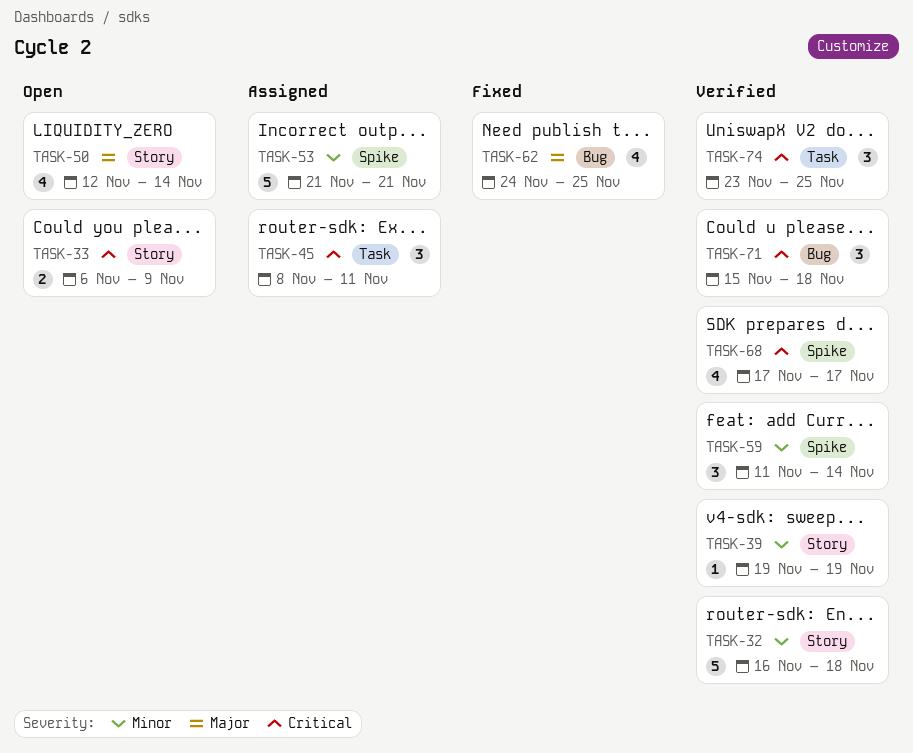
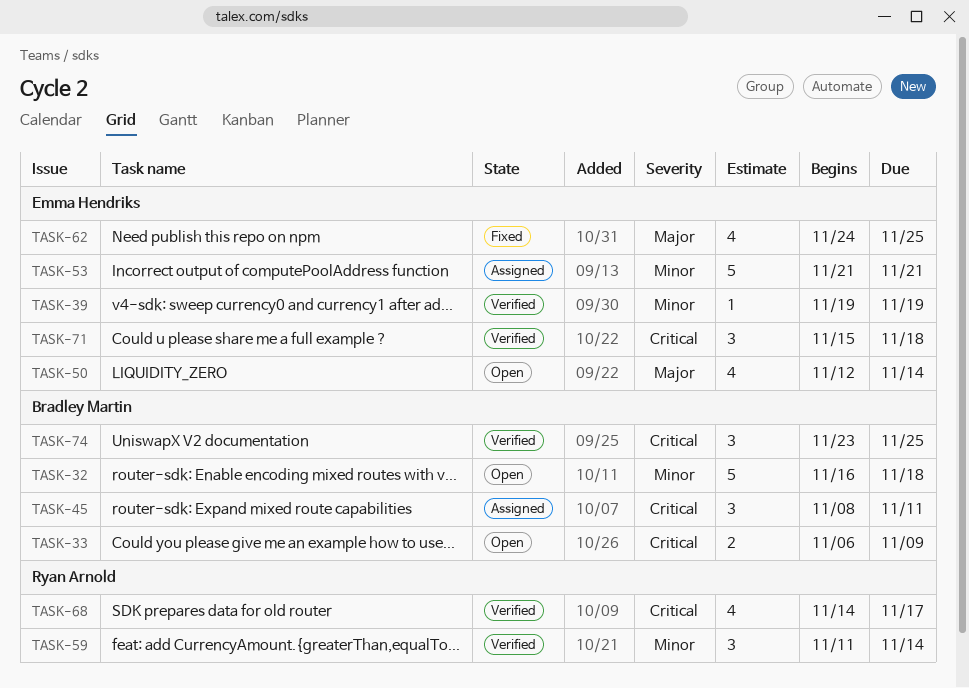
TASK-32, status: Verified -> Open
TASK-68, start: Nov 17 -> Nov 14

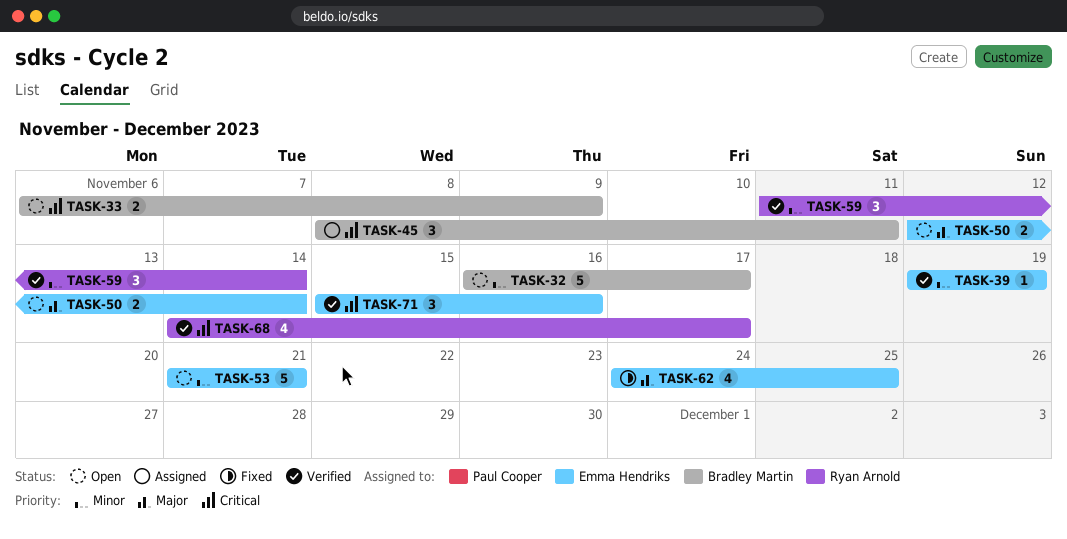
TASK-32, due: Nov 18 -> Nov 17
TASK-50, estimate: 4 -> 2
TASK-53, status: Assigned -> Open
TASK-71, due: Nov 18 -> Nov 16
TASK-74: present -> none

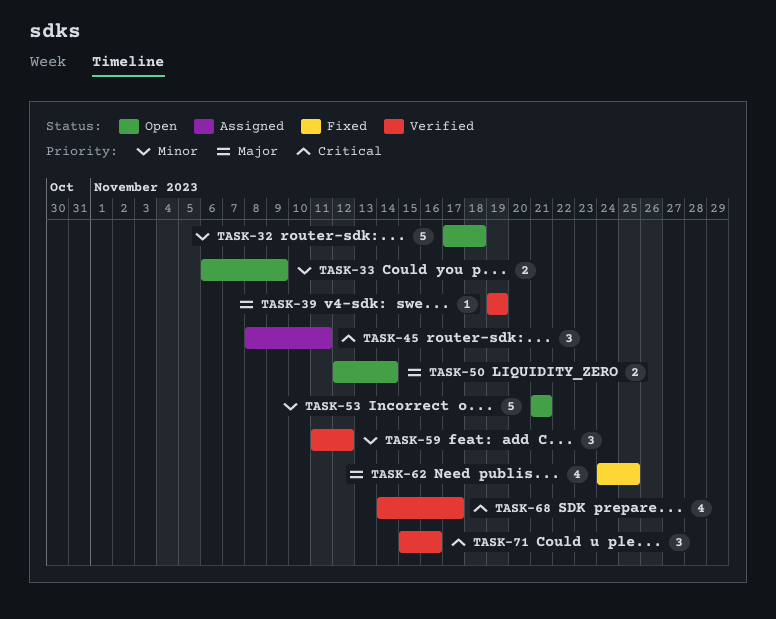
TASK-32, start: Nov 16 -> Nov 17
TASK-32, due: Nov 17 -> Nov 18
TASK-33, priority: Critical -> Minor
TASK-39, priority: Minor -> Major
TASK-59, due: Nov 14 -> Nov 12

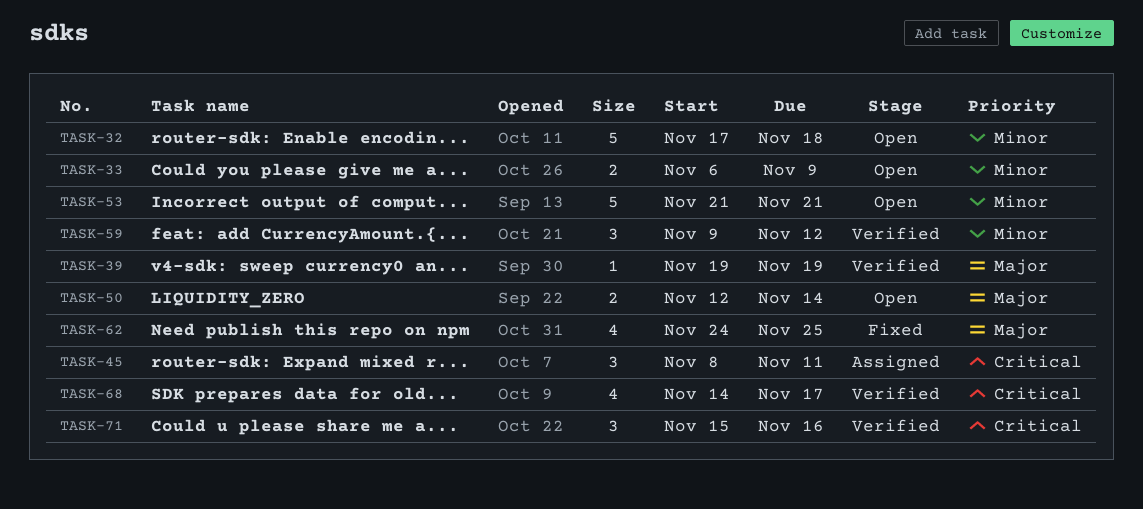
TASK-59, start: Nov 11 -> Nov 9

